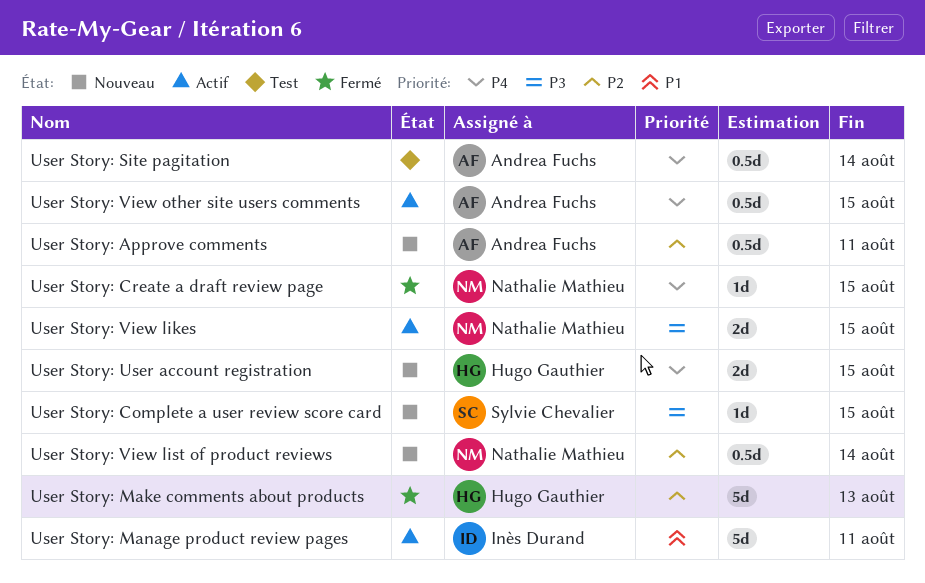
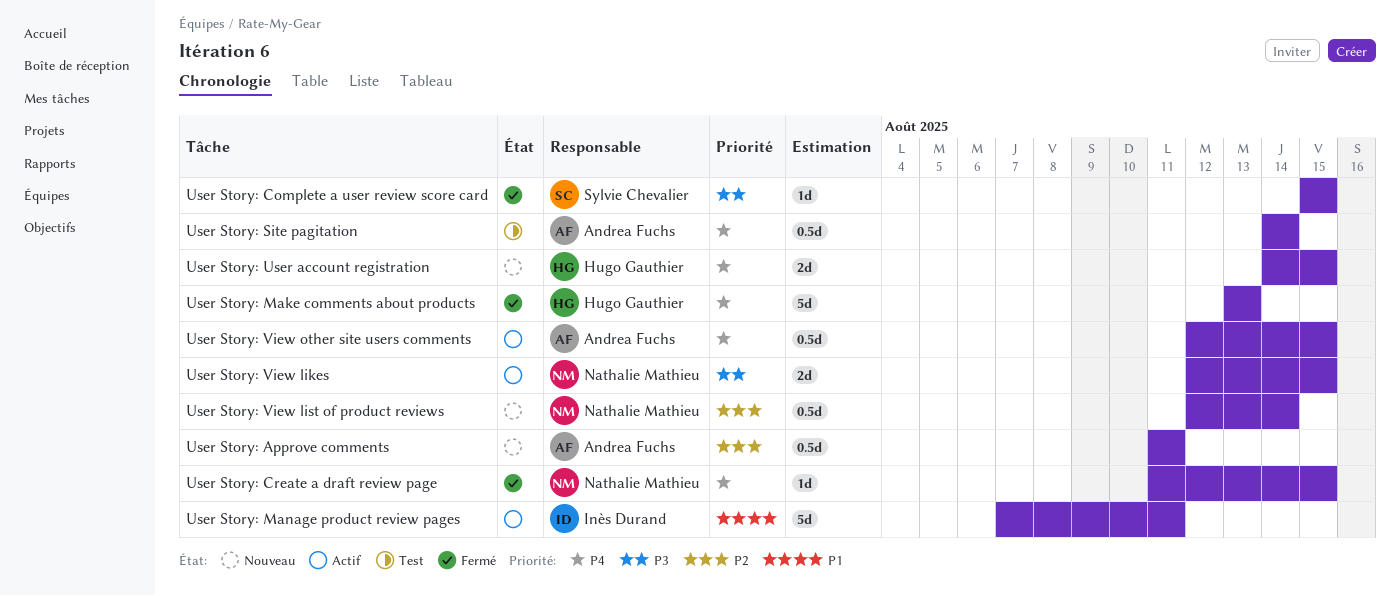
User Story: Complete a user review score card, status: Nouveau -> Fermé
User Story: Make comments about products, priority: P2 -> P4

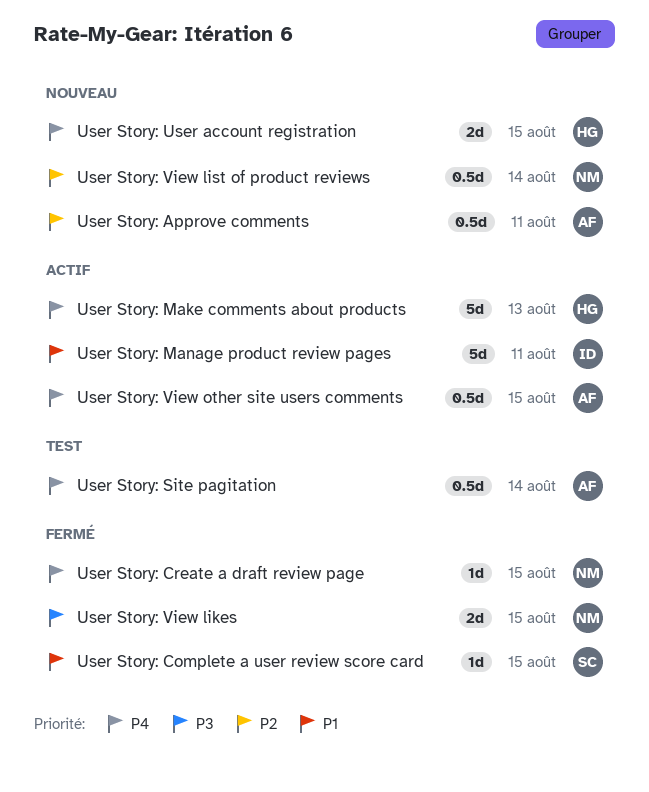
User Story: Complete a user review score card, priority: P3 -> P1
User Story: Make comments about products, status: Fermé -> Actif
User Story: View likes, status: Actif -> Fermé

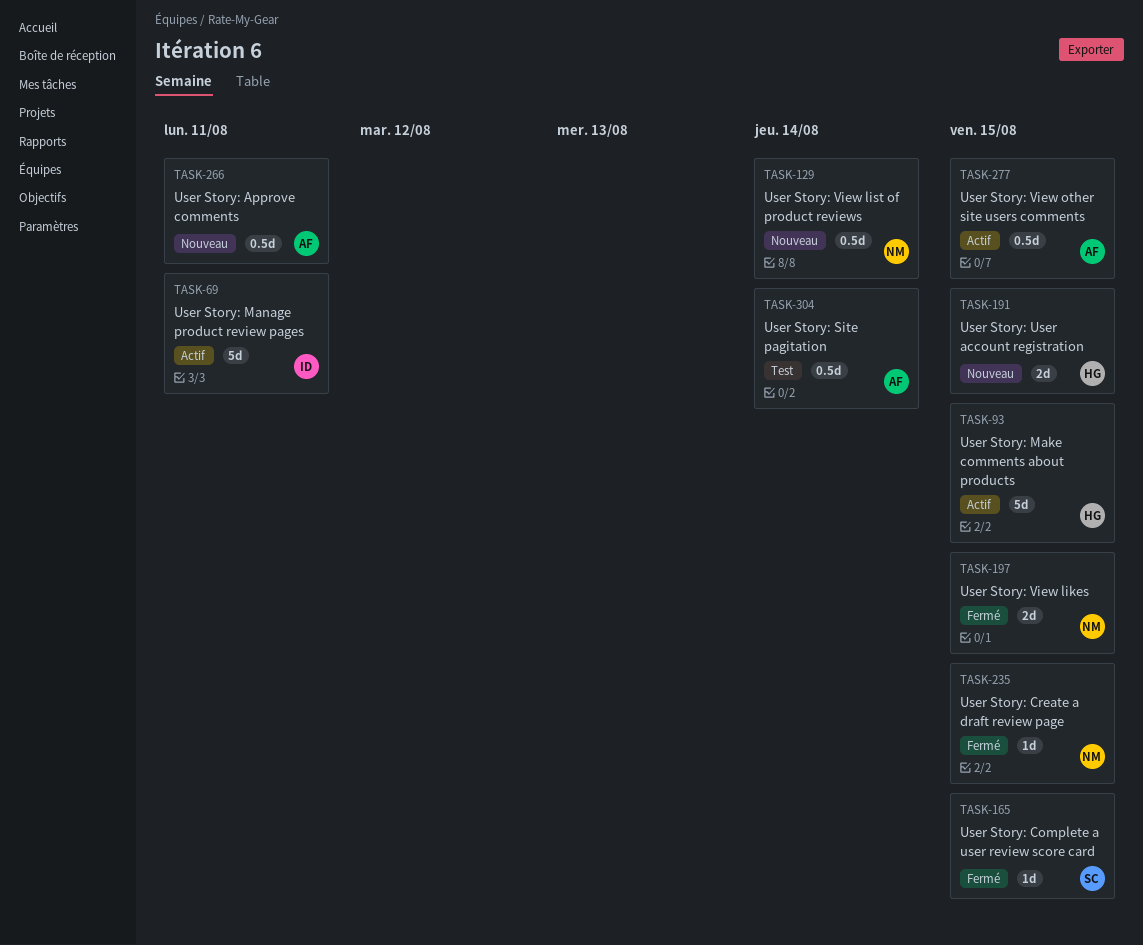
User Story: Make comments about products, due: Aug 13 -> Aug 15

